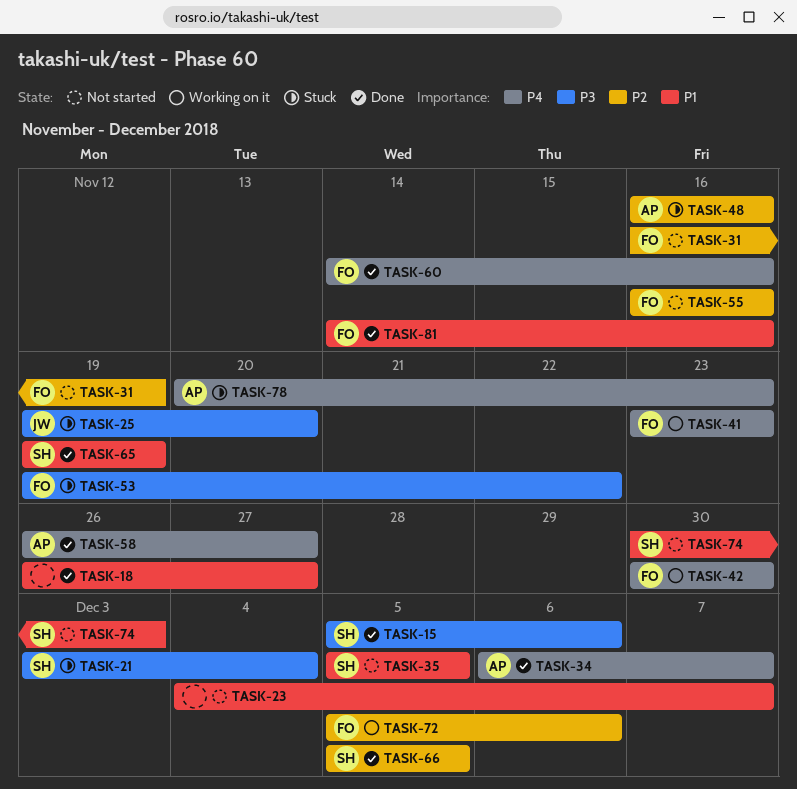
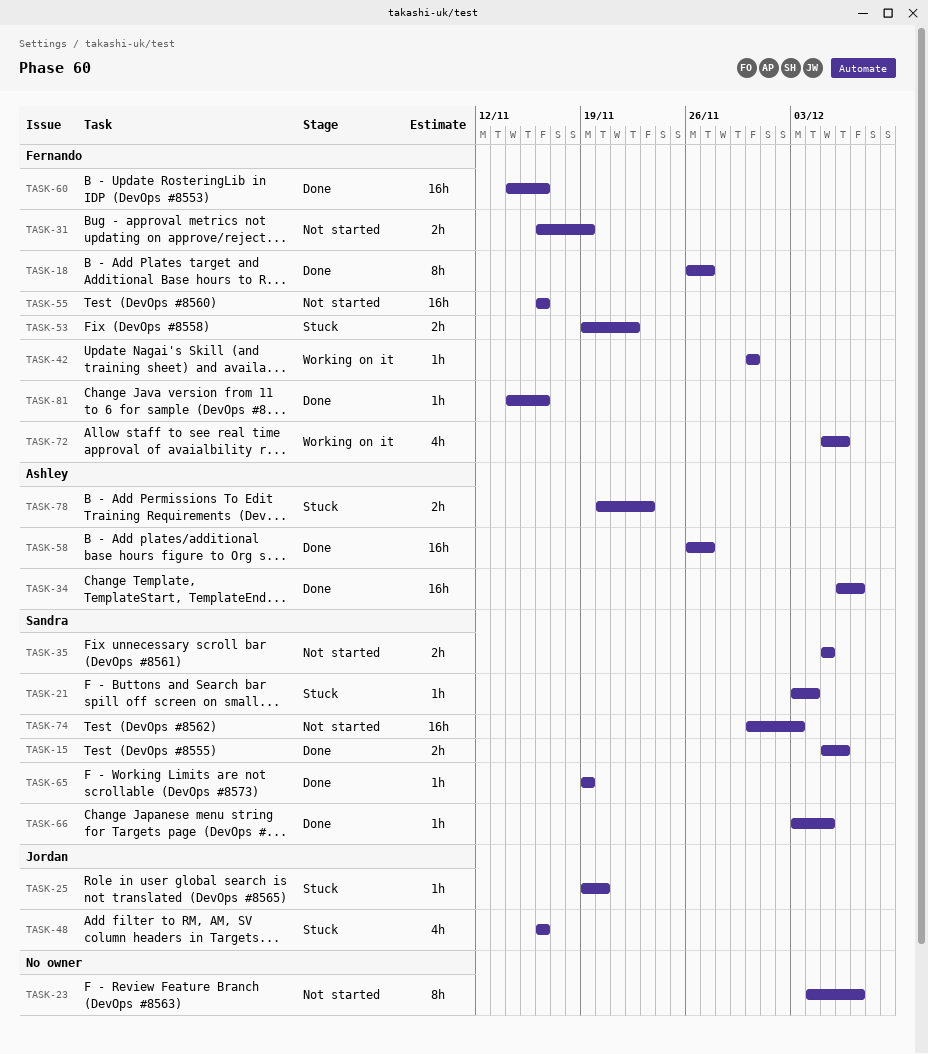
TASK-18, owner: none -> Fernando
TASK-41: present -> none
TASK-48, owner: Ashley -> Jordan
TASK-66, start: Dec 5 -> Dec 3

